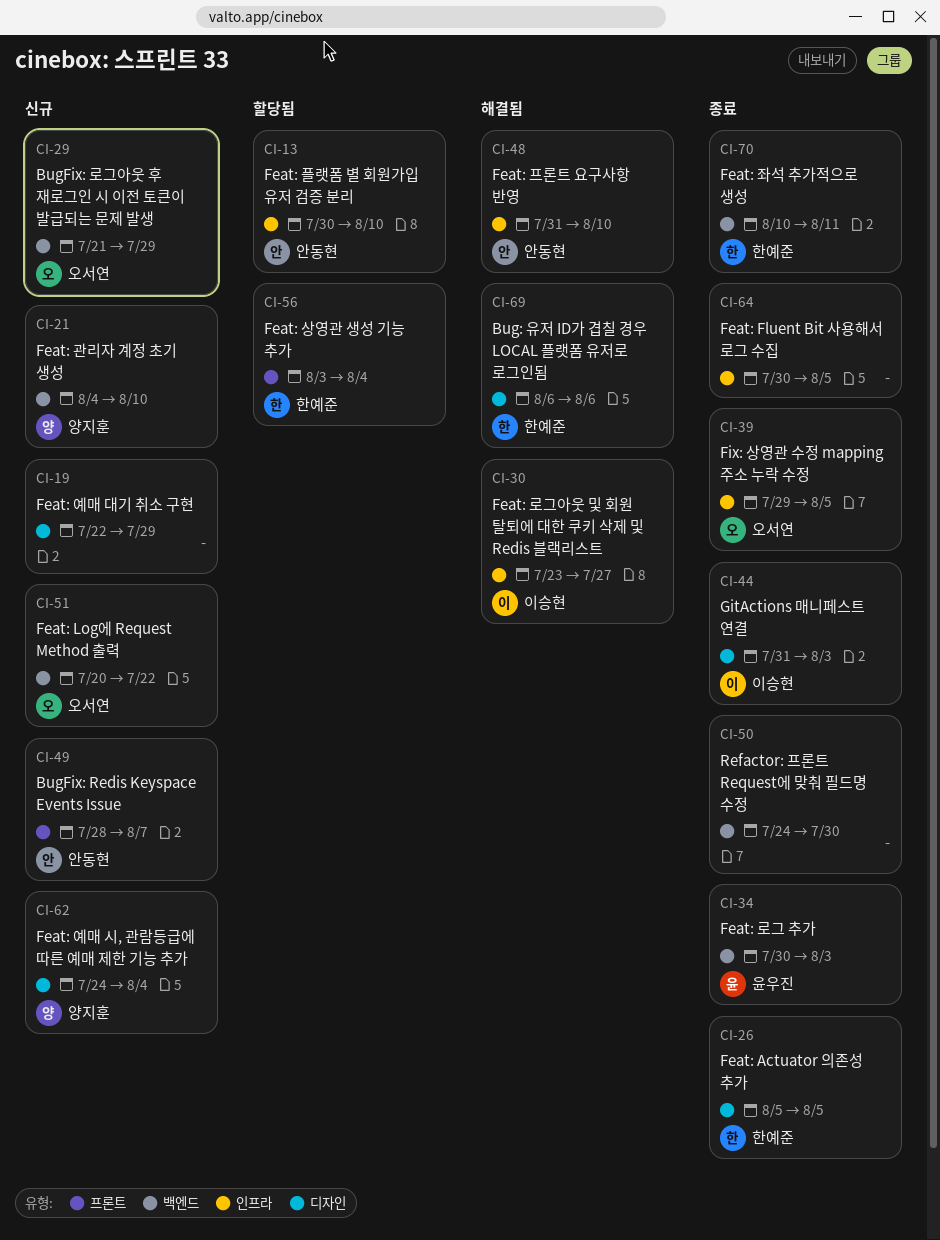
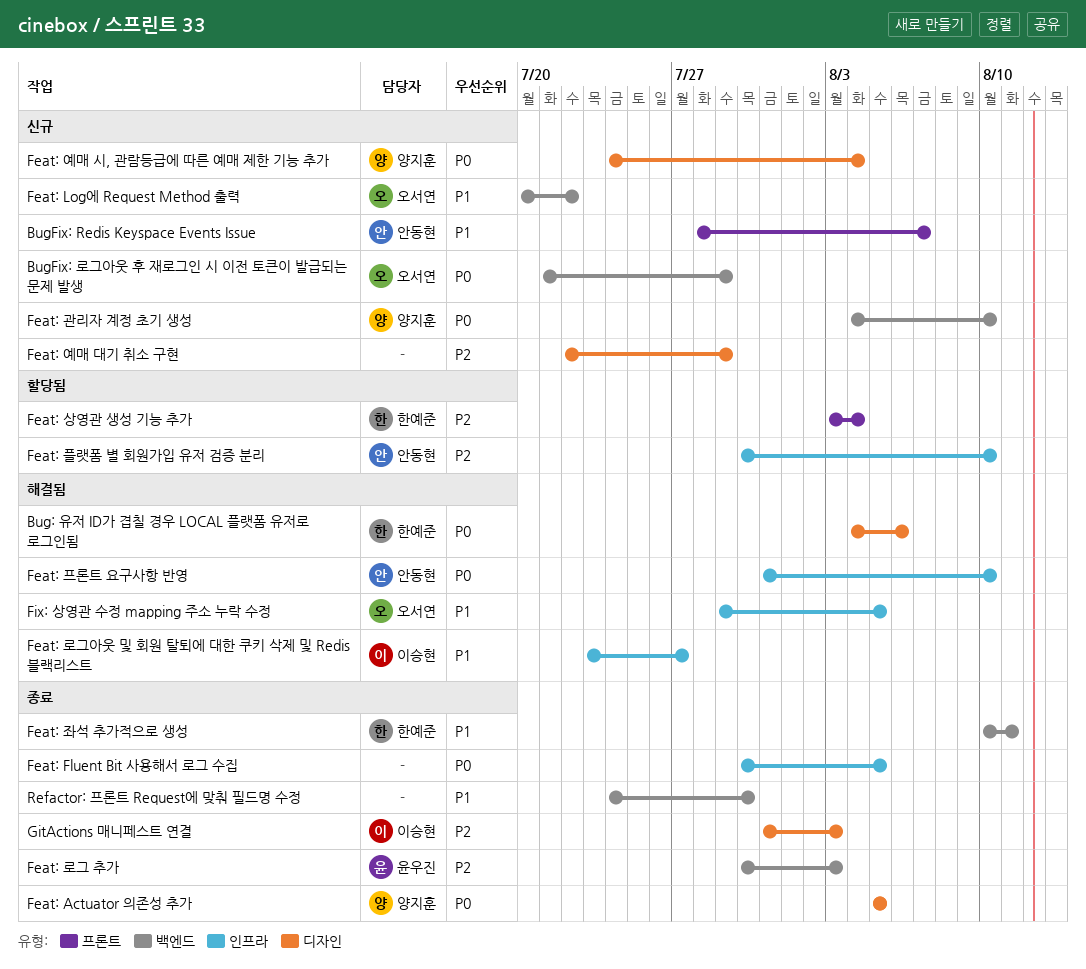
Bug: 유저 ID가 겹칠 경우 LOCAL 플랫폼 유저로 로그인됨, start: Aug 6 -> Aug 4
Feat: Actuator 의존성 추가, owner: 한예준 -> 양지훈
Fix: 상영관 수정 mapping 주소 누락 수정, status: 종료 -> 해결됨

